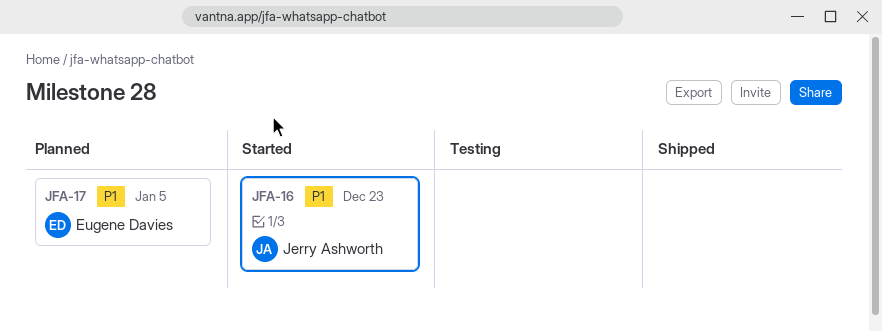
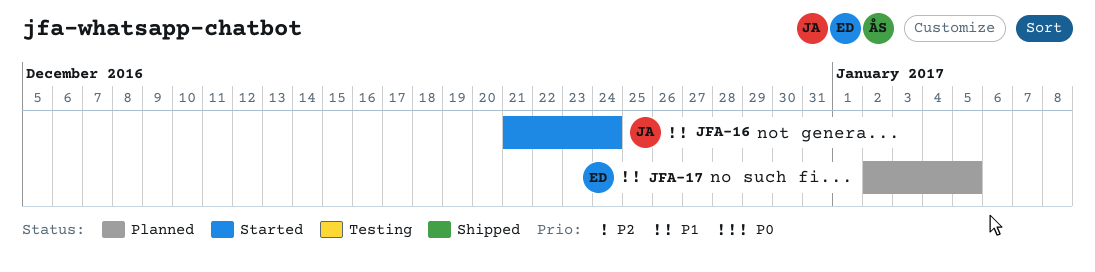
JFA-16, due: Dec 23 -> Dec 24

